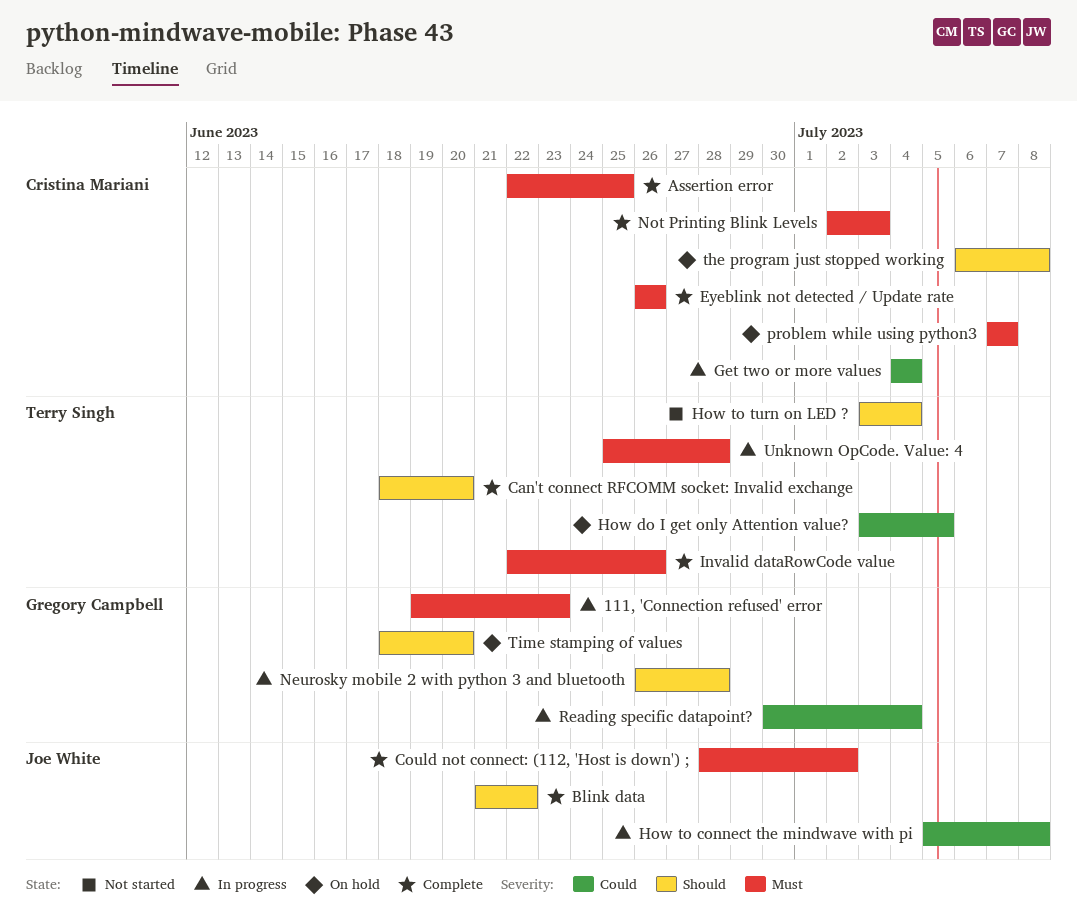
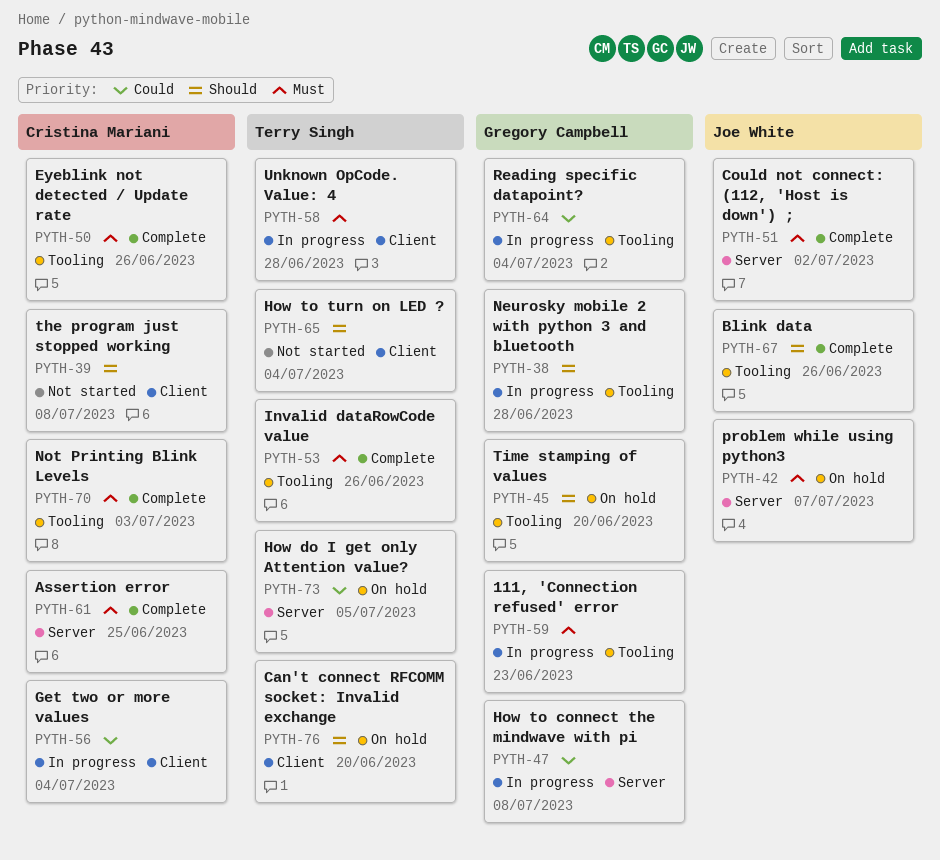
Blink data, due: Jun 22 -> Jun 26
Can't connect RFCOMM socket: Invalid exchange, status: Complete -> On hold
How to connect the mindwave with pi, owner: Joe White -> Gregory Campbell
problem while using python3, owner: Cristina Mariani -> Joe White
the program just stopped working, status: On hold -> Not started

